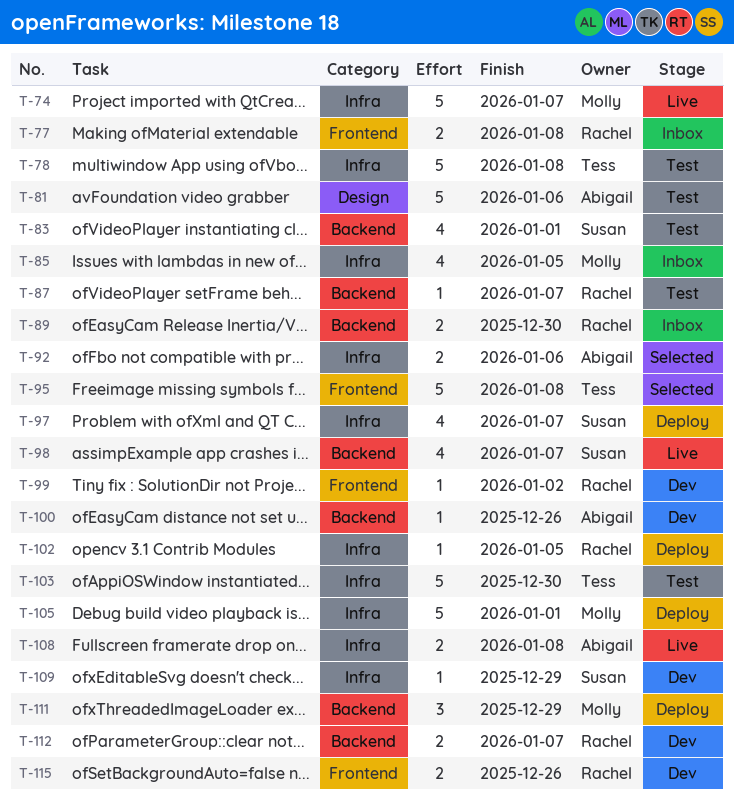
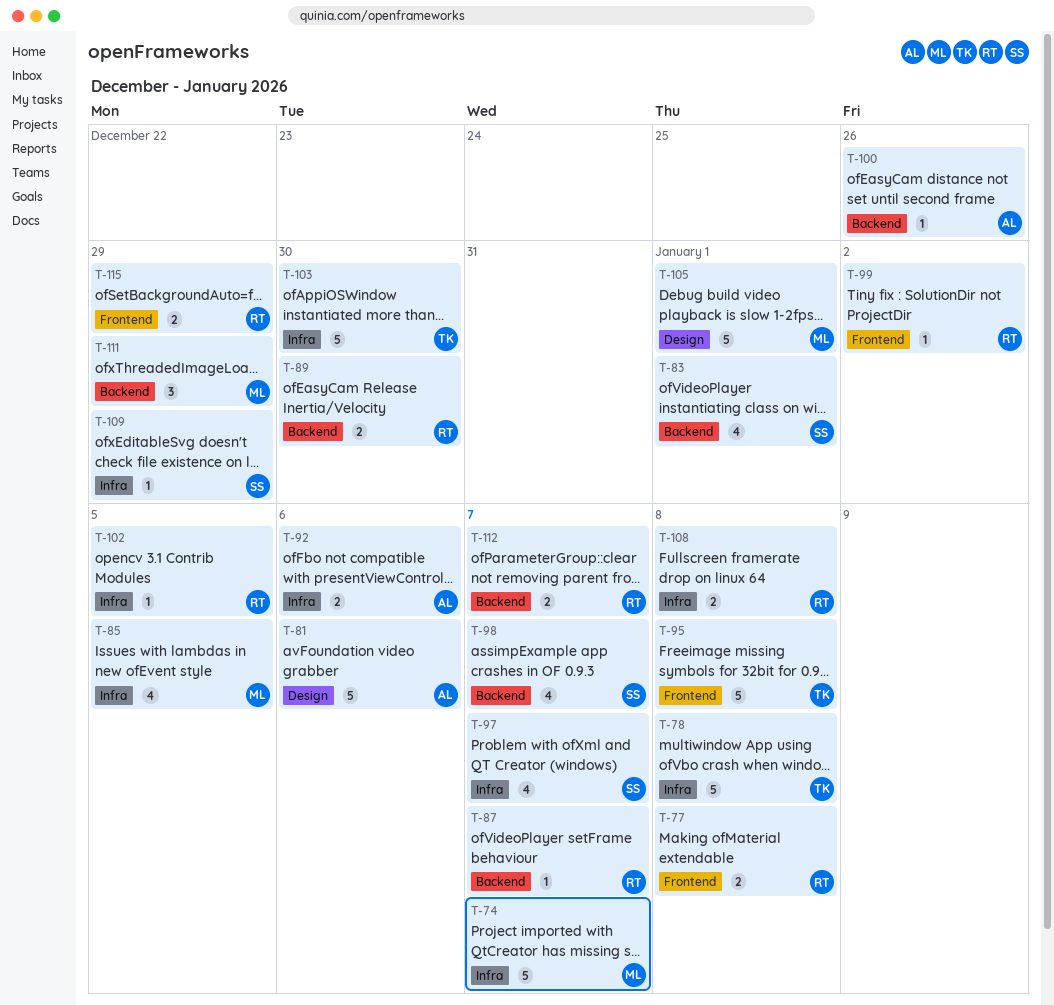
T-105, label: Infra -> Design
T-108, owner: Abigail -> Rachel
T-115, due: Dec 26 -> Dec 29

